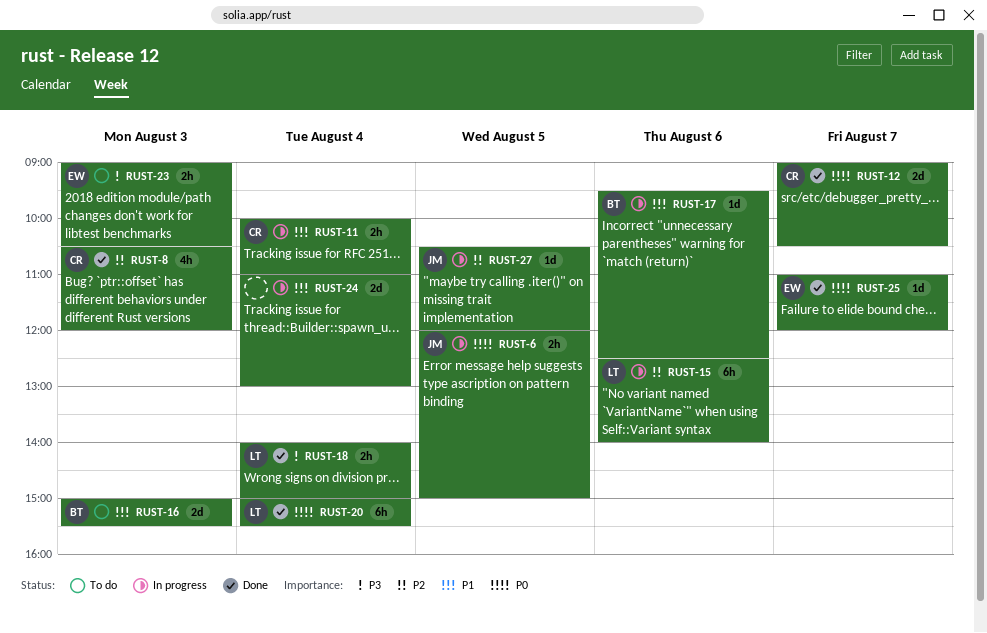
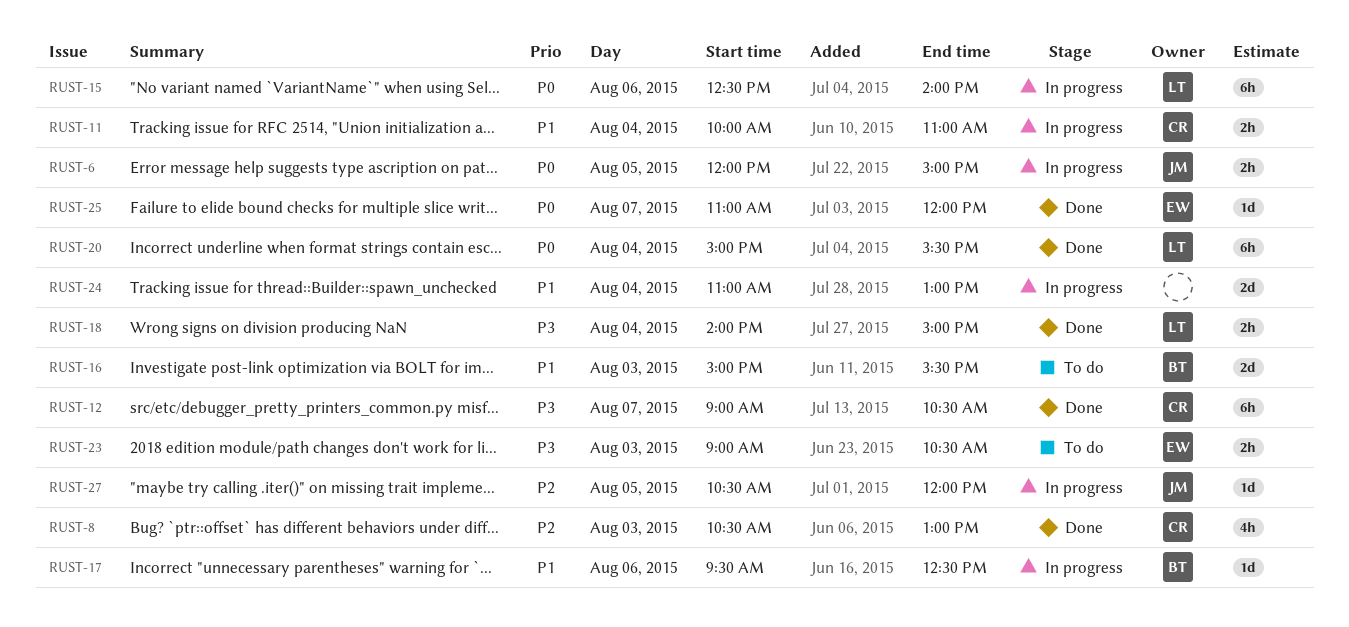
RUST-8, ends: 12:00 -> 13:00
RUST-12, priority: P0 -> P3
RUST-12, estimate: 2d -> 6h
RUST-15, priority: P2 -> P0

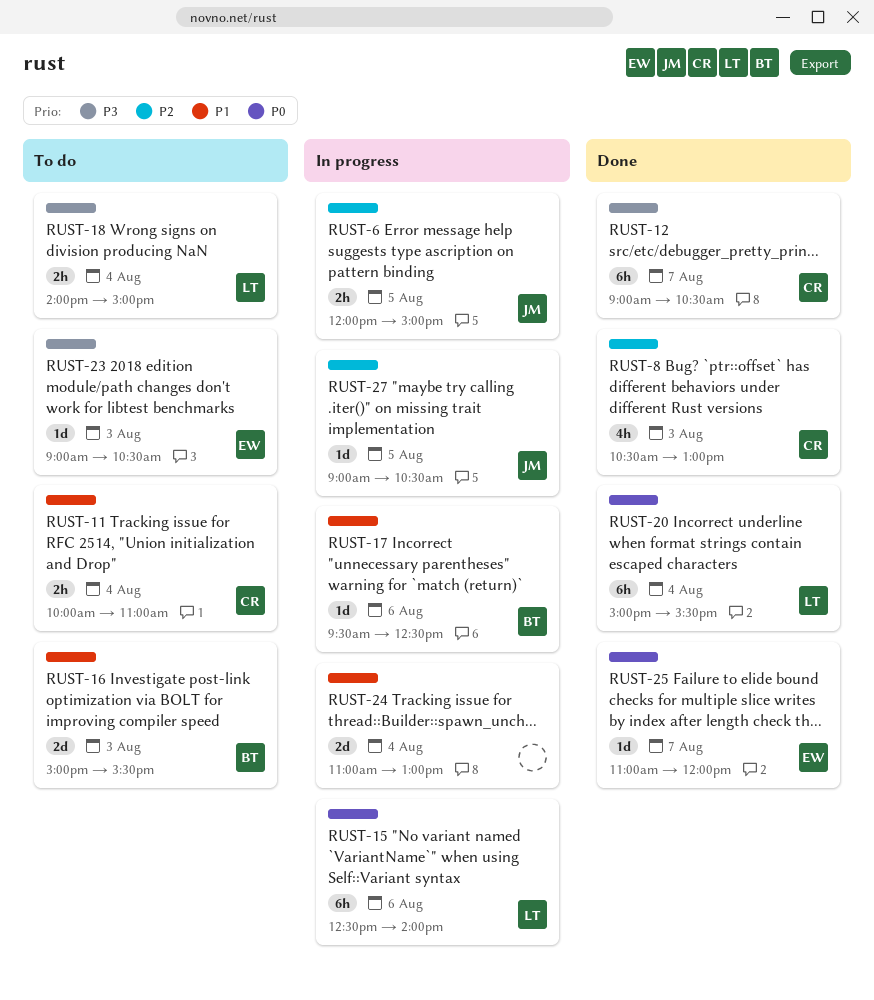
RUST-6, priority: P0 -> P2
RUST-11, status: In progress -> To do
RUST-18, status: Done -> To do
RUST-23, estimate: 2h -> 1d
RUST-27, begins: 10:30 -> 09:00
RUST-27, ends: 12:00 -> 10:30

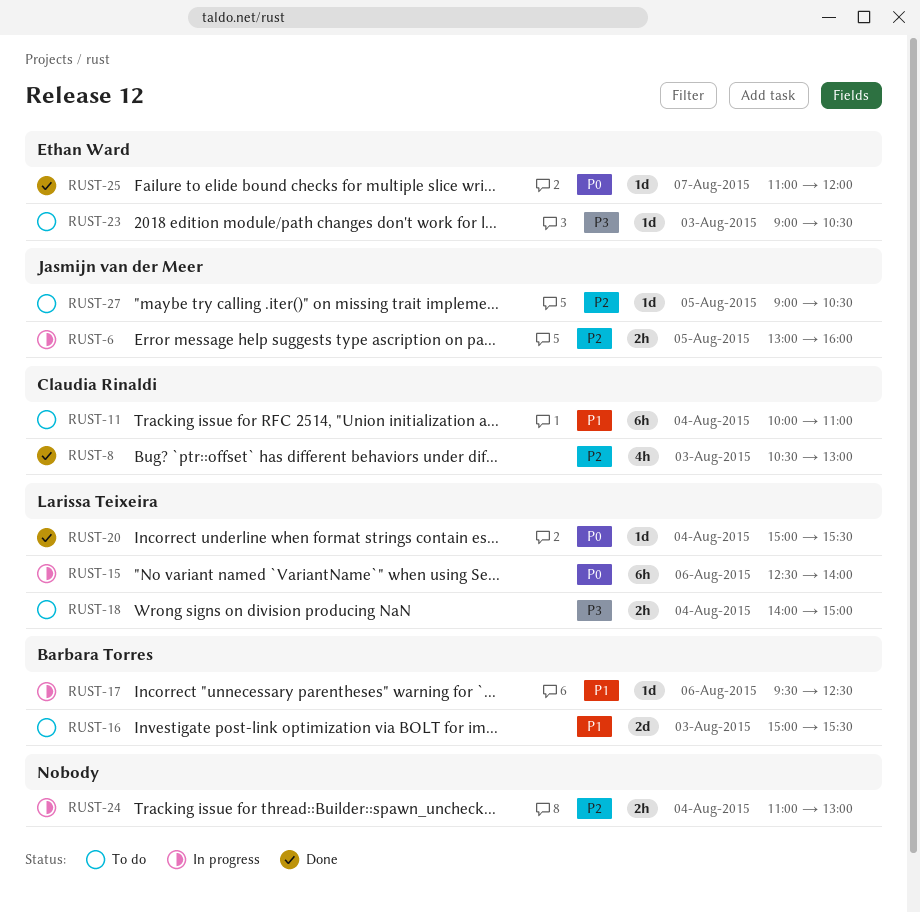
RUST-6, begins: 12:00 -> 13:00
RUST-6, ends: 15:00 -> 16:00
RUST-11, estimate: 2h -> 6h
RUST-12: present -> none
RUST-20, estimate: 6h -> 1d
RUST-24, priority: P1 -> P2
RUST-24, estimate: 2d -> 2h
RUST-27, status: In progress -> To do

